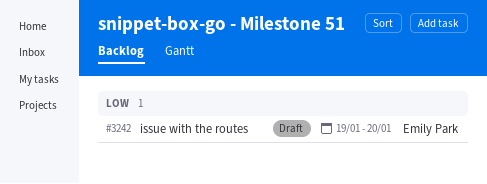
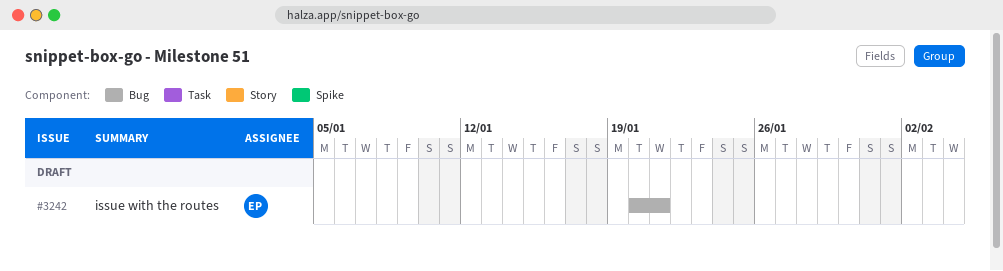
#3242, start: Jan 19 -> Jan 20
#3242, due: Jan 20 -> Jan 21

